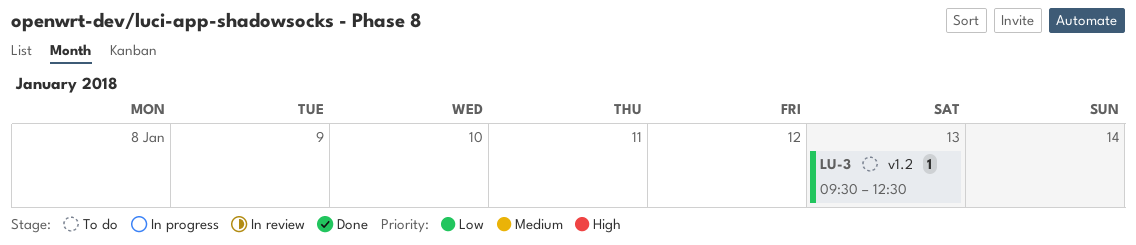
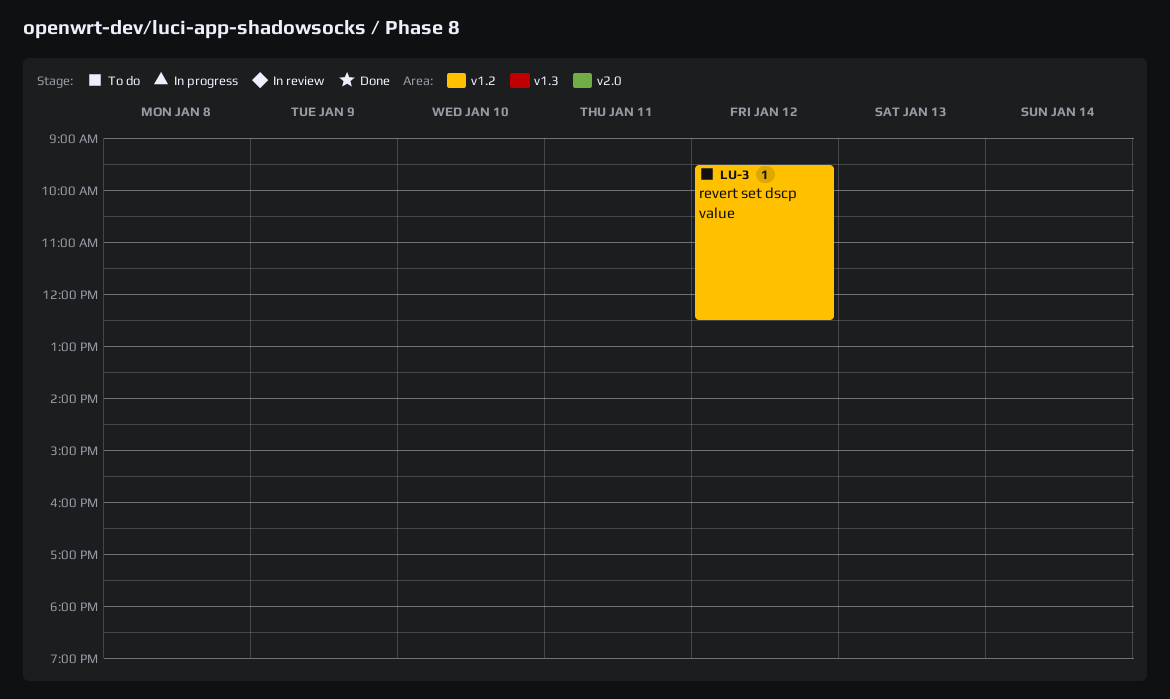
LU-3, day: Jan 13 -> Jan 12

